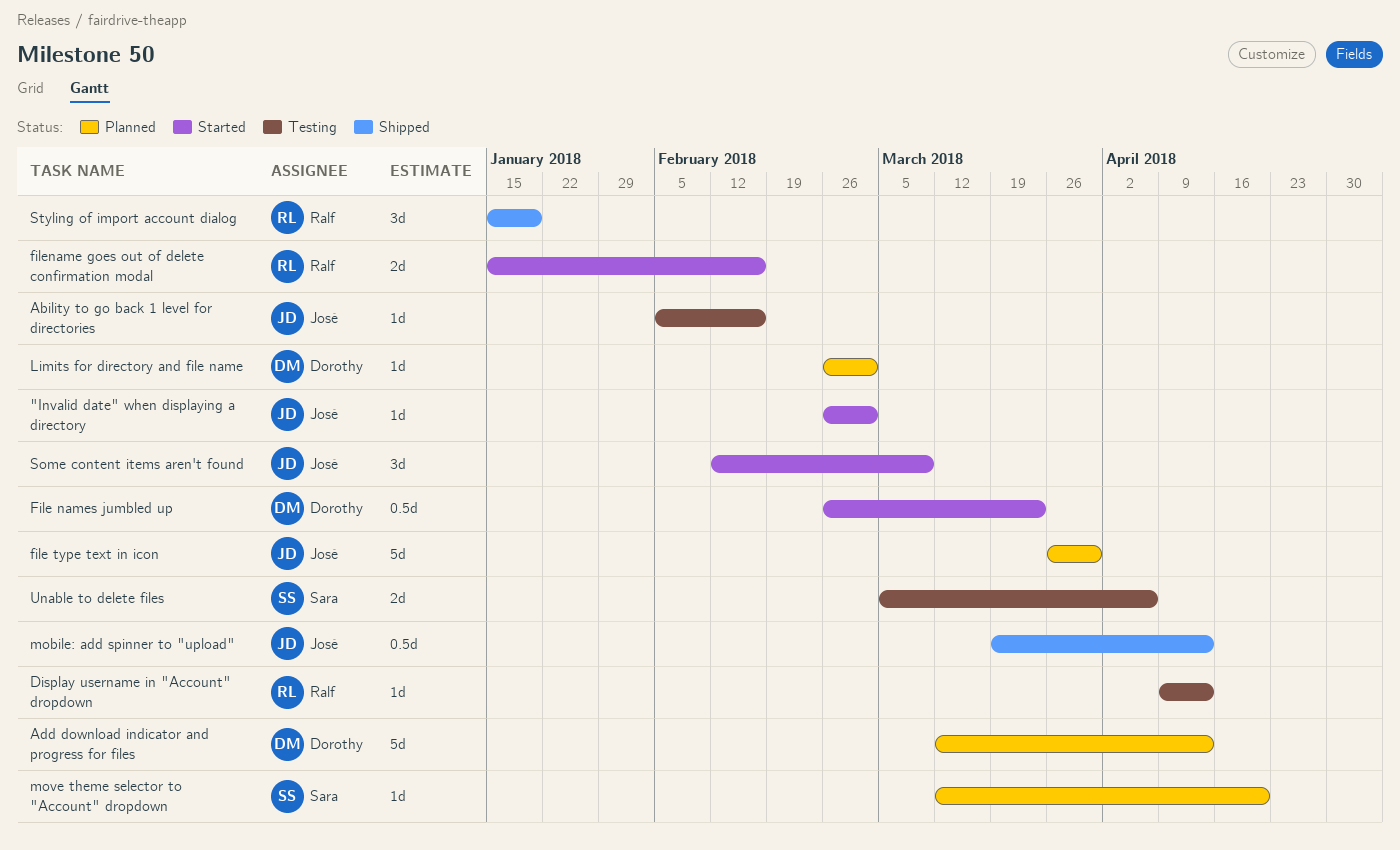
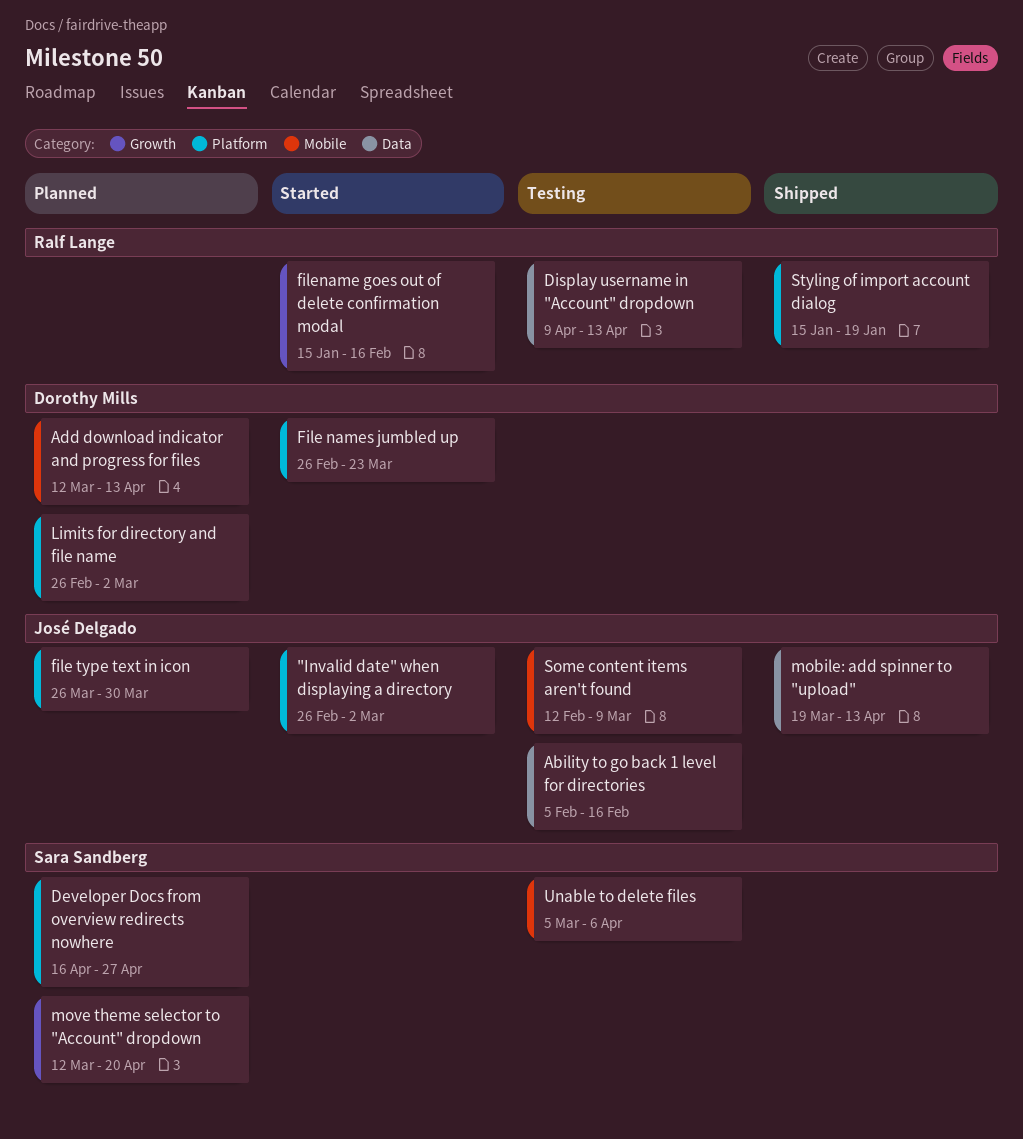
Developer Docs from overview redirects nowhere: none -> present
Some content items aren't found, status: Started -> Testing

